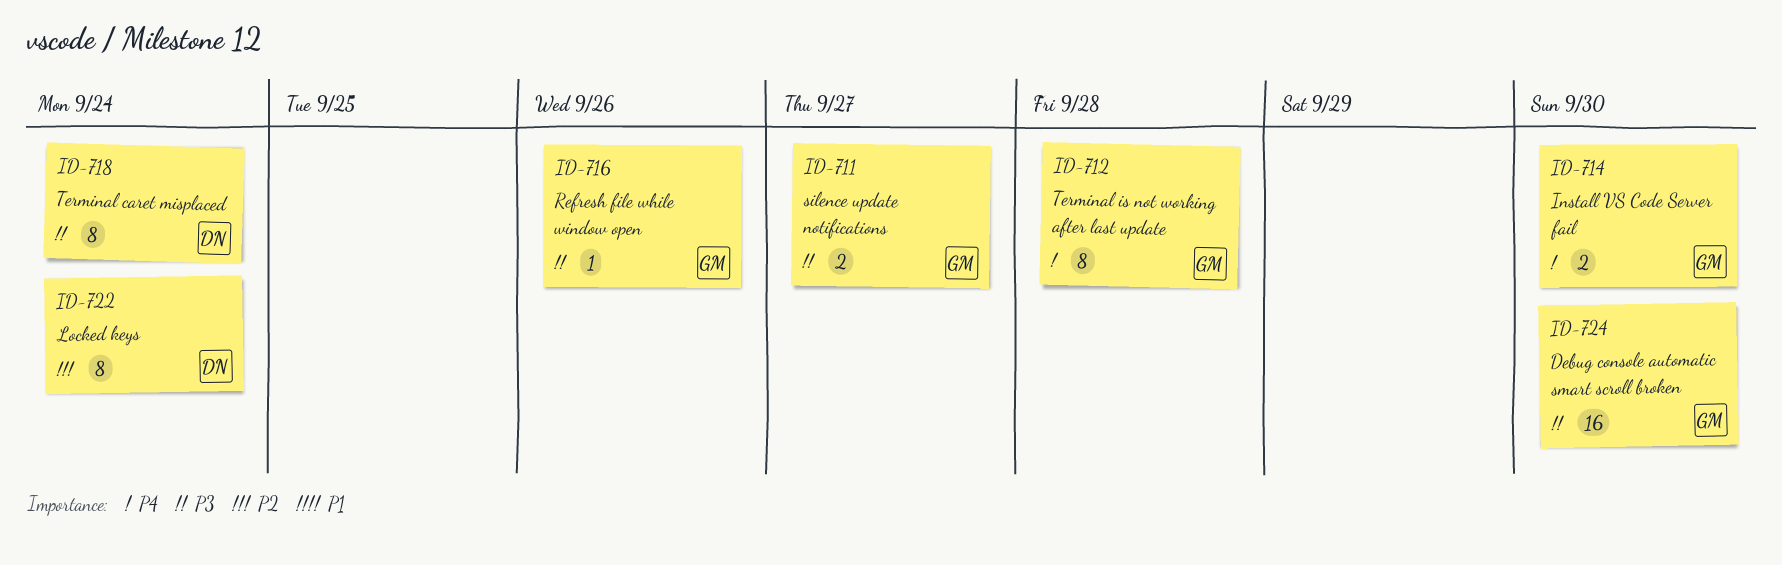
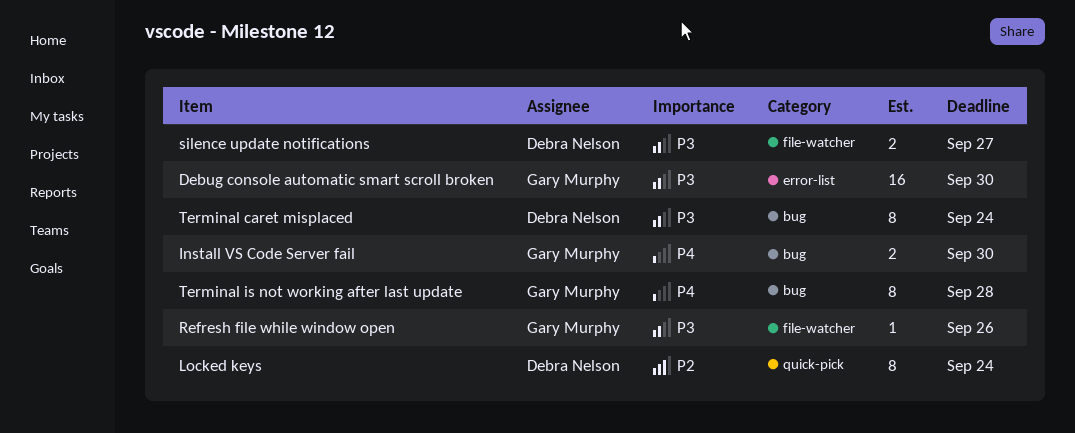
silence update notifications, owner: Gary Murphy -> Debra Nelson

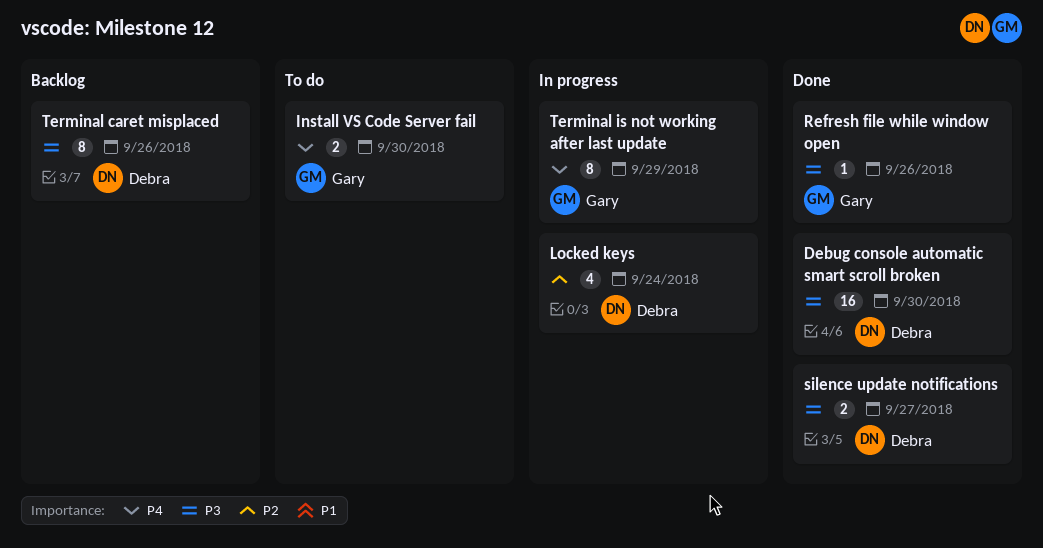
Debug console automatic smart scroll broken, owner: Gary Murphy -> Debra Nelson
Locked keys, estimate: 8 -> 4
Terminal caret misplaced, due: Sep 24 -> Sep 26
Terminal is not working after last update, due: Sep 28 -> Sep 29

